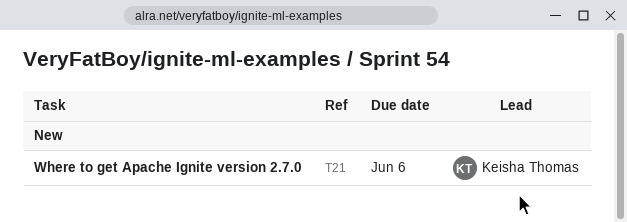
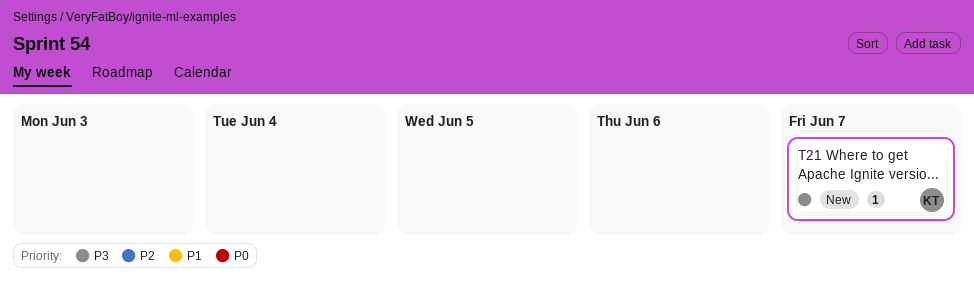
T21, due: Jun 6 -> Jun 7

